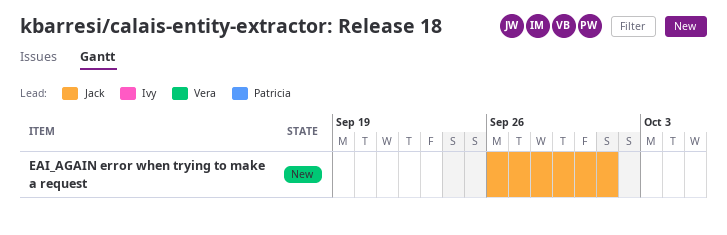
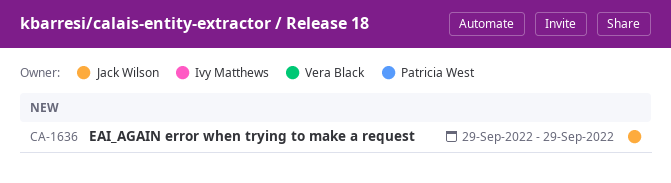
EAI_AGAIN error when trying to make a request, start: Sep 26 -> Sep 29
EAI_AGAIN error when trying to make a request, due: Oct 1 -> Sep 29

